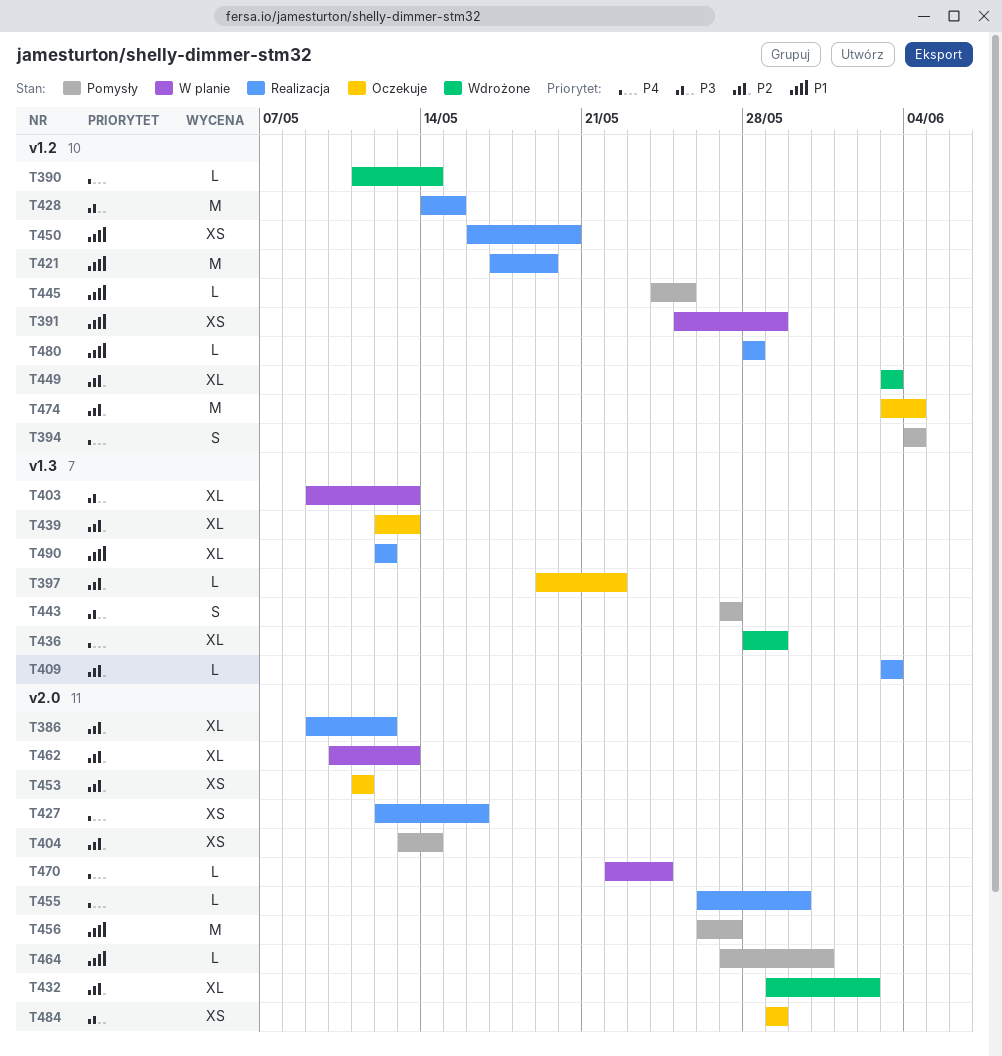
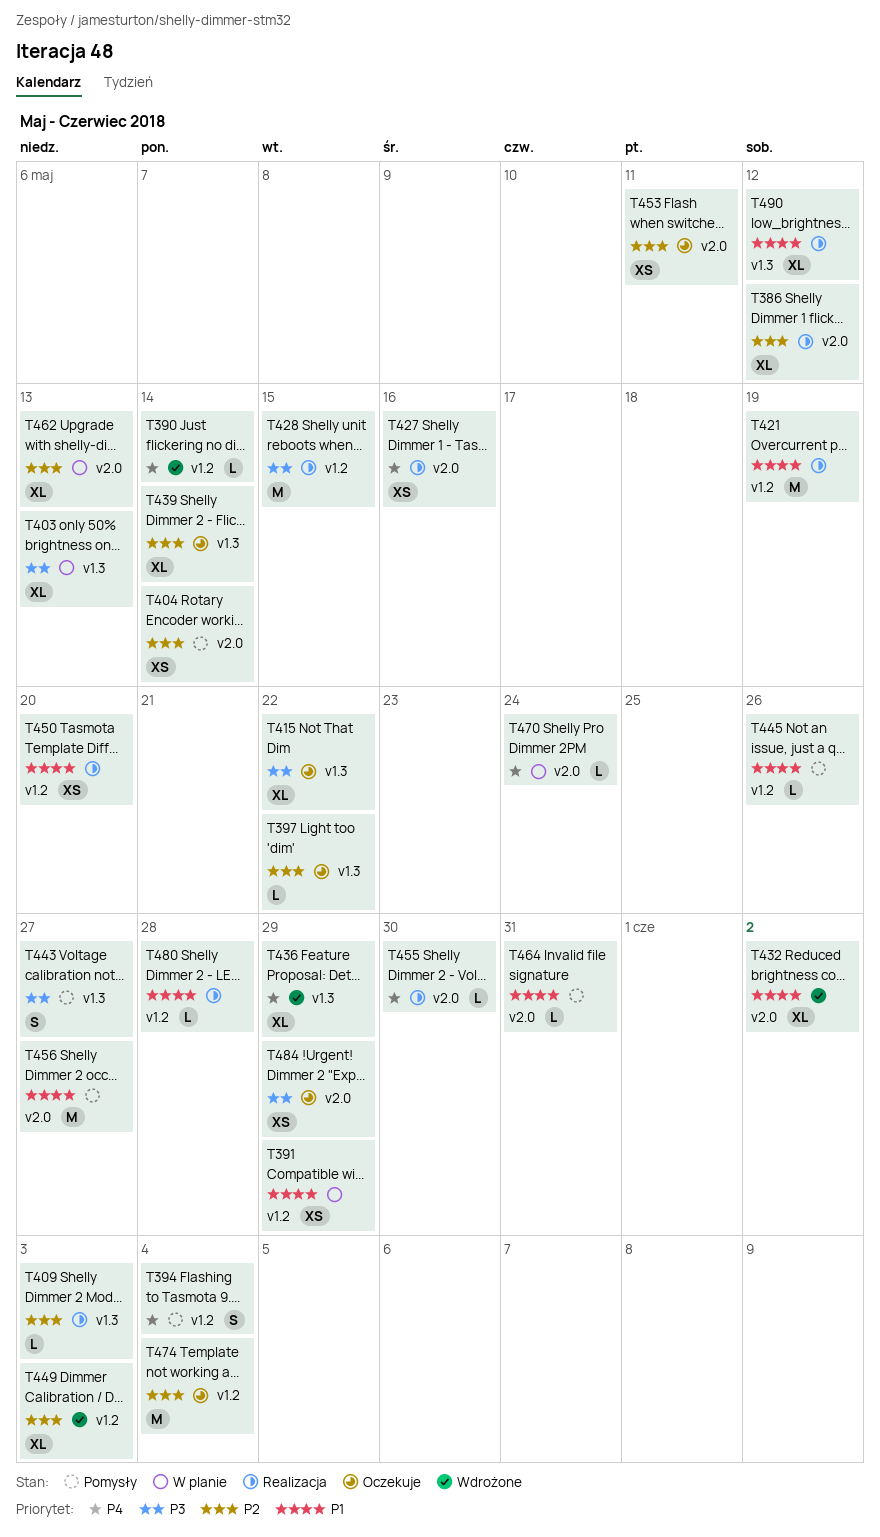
T415: none -> present
T432, priority: P2 -> P1
T439, due: May 13 -> May 14
T445, due: May 25 -> May 26

